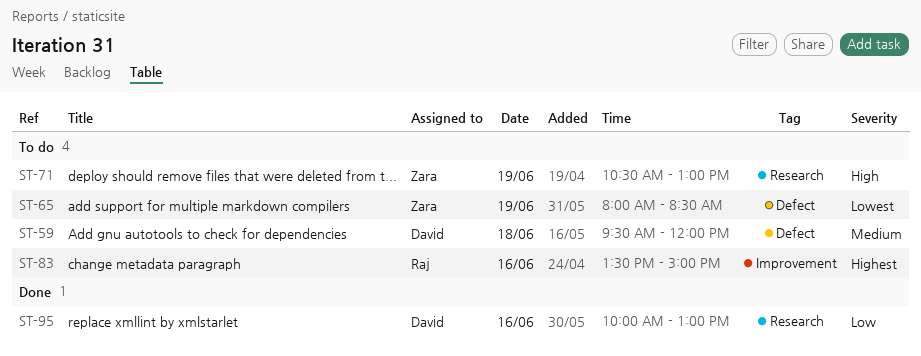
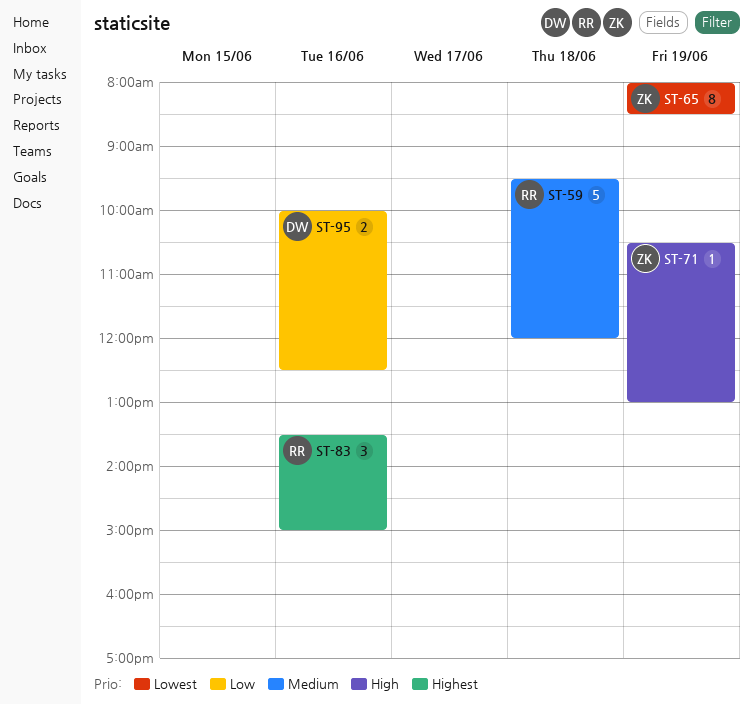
ST-59, owner: David -> Raj
ST-95, ends: 13:00 -> 12:30

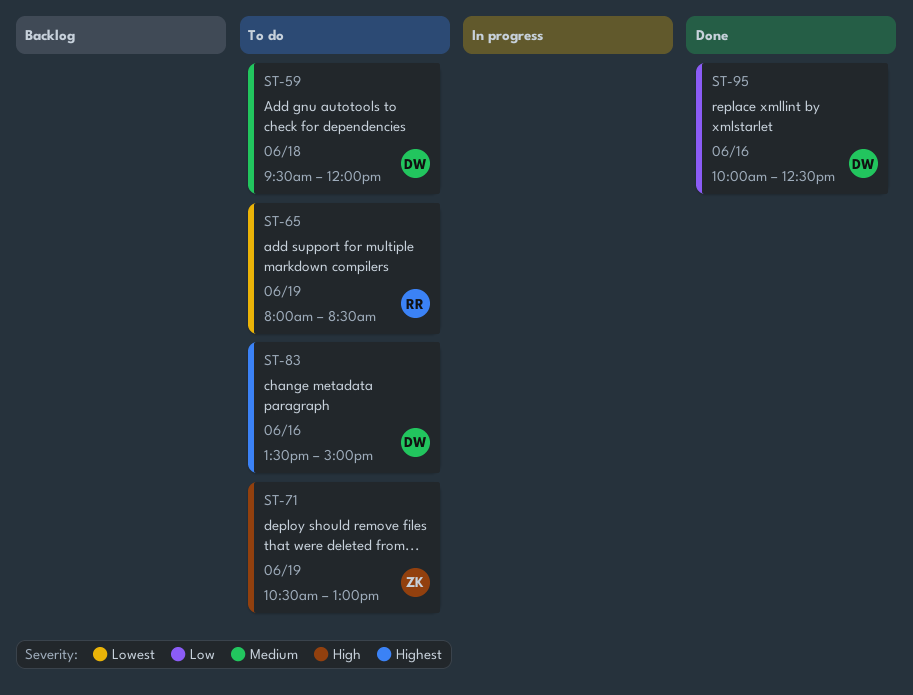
ST-59, owner: RR -> DW
ST-65, owner: ZK -> RR
ST-83, owner: RR -> DW

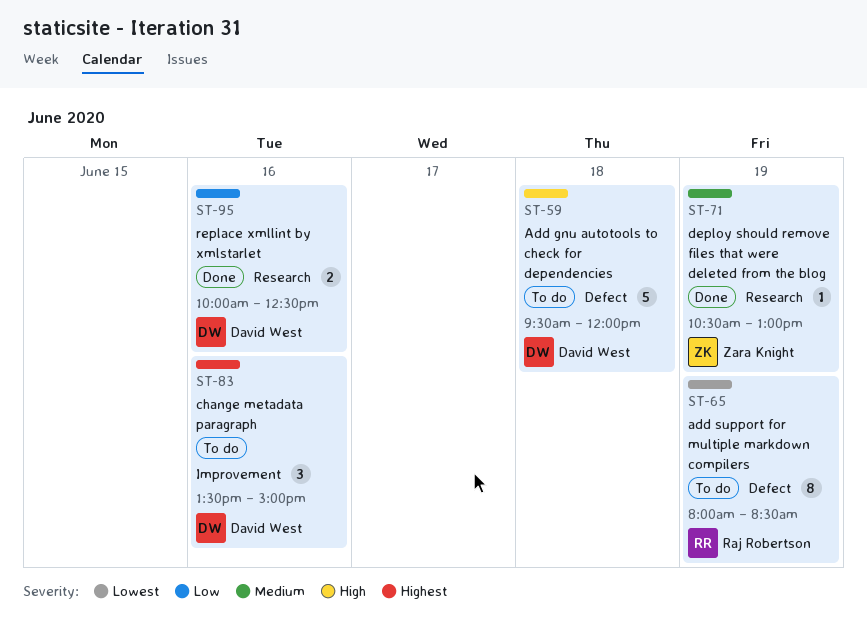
ST-59, priority: Medium -> High
ST-71, status: To do -> Done
ST-71, priority: High -> Medium

